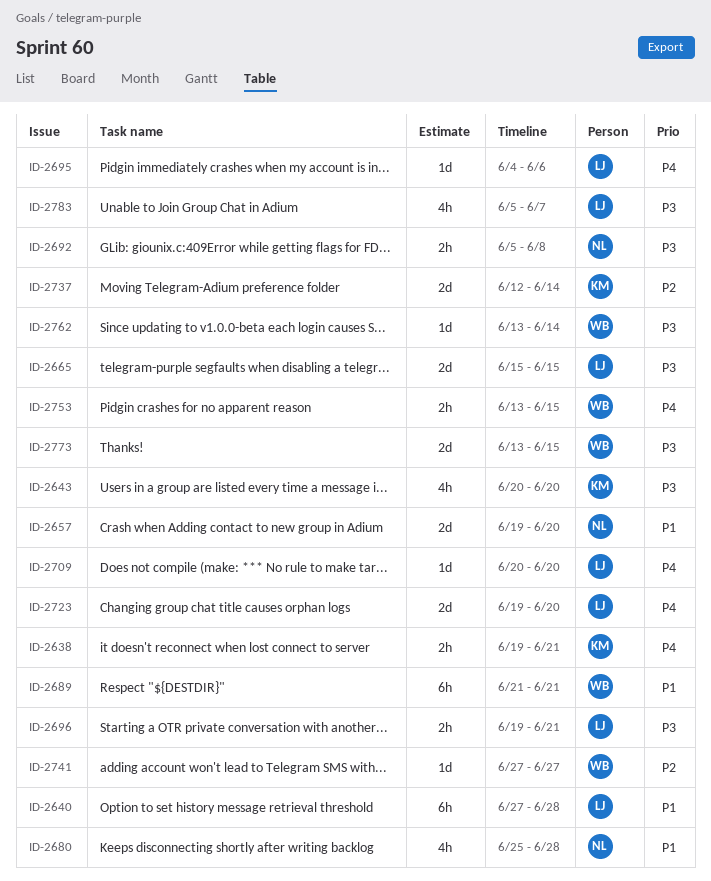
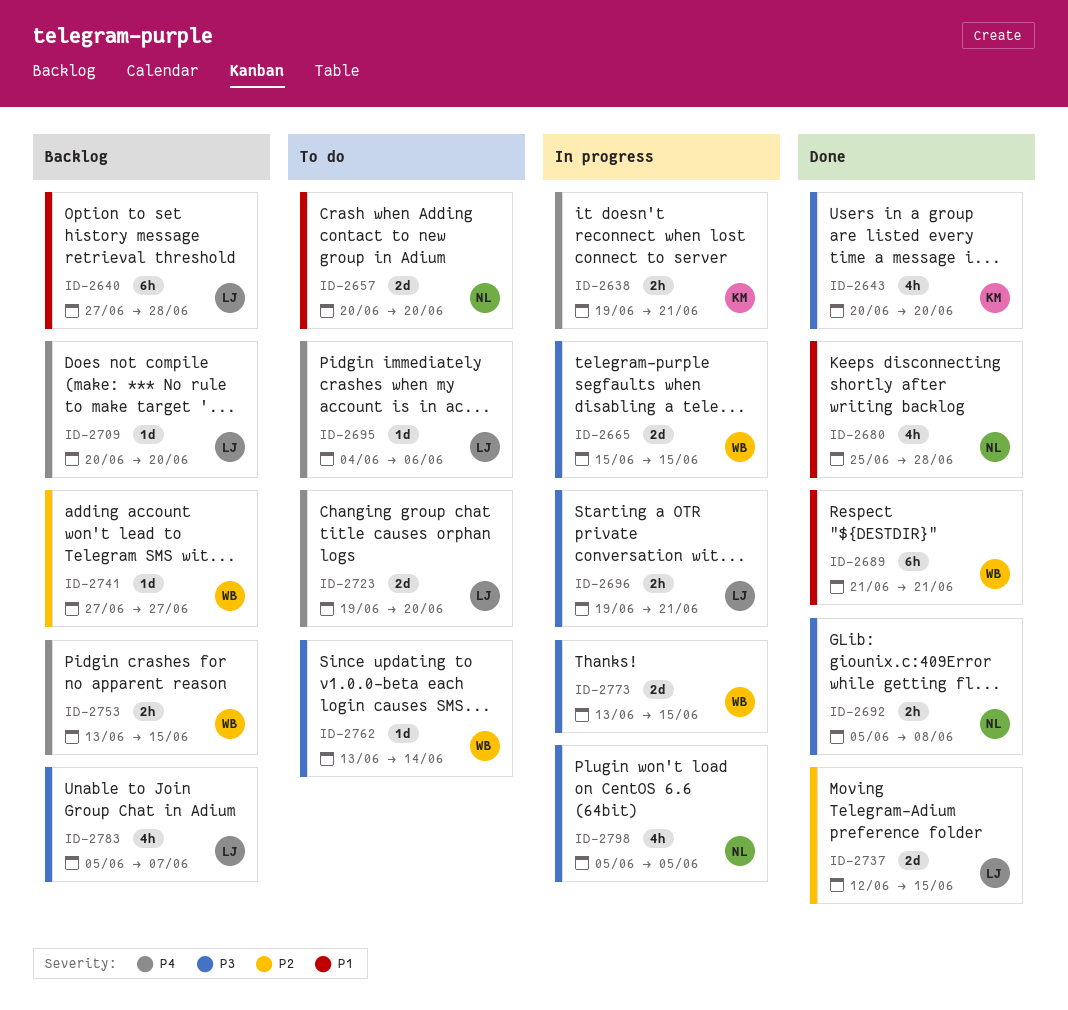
ID-2657, start: Jun 19 -> Jun 20
ID-2665, owner: LJ -> WB
ID-2737, owner: KM -> LJ
ID-2737, due: Jun 14 -> Jun 15
ID-2798: none -> present

